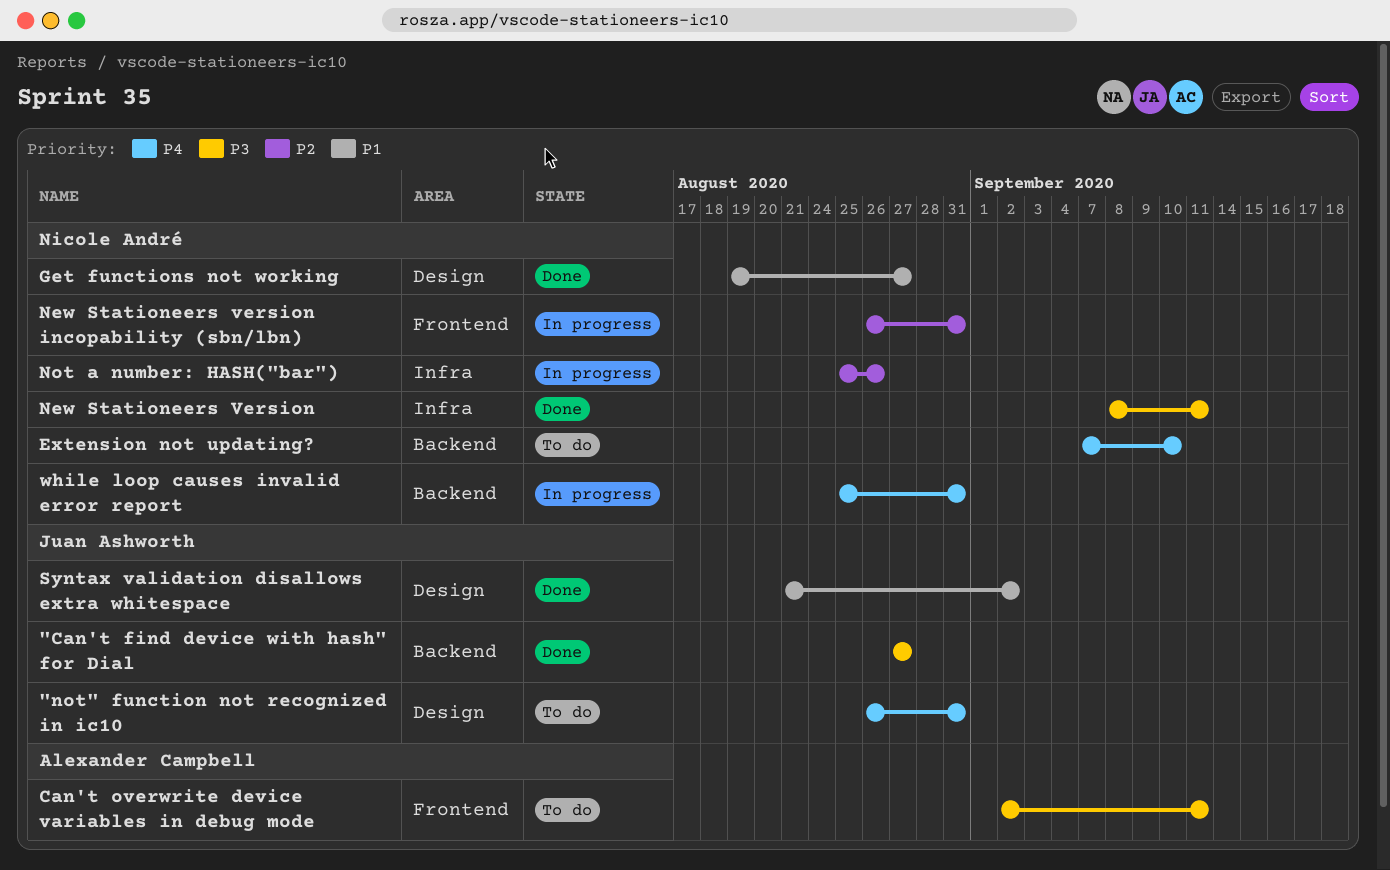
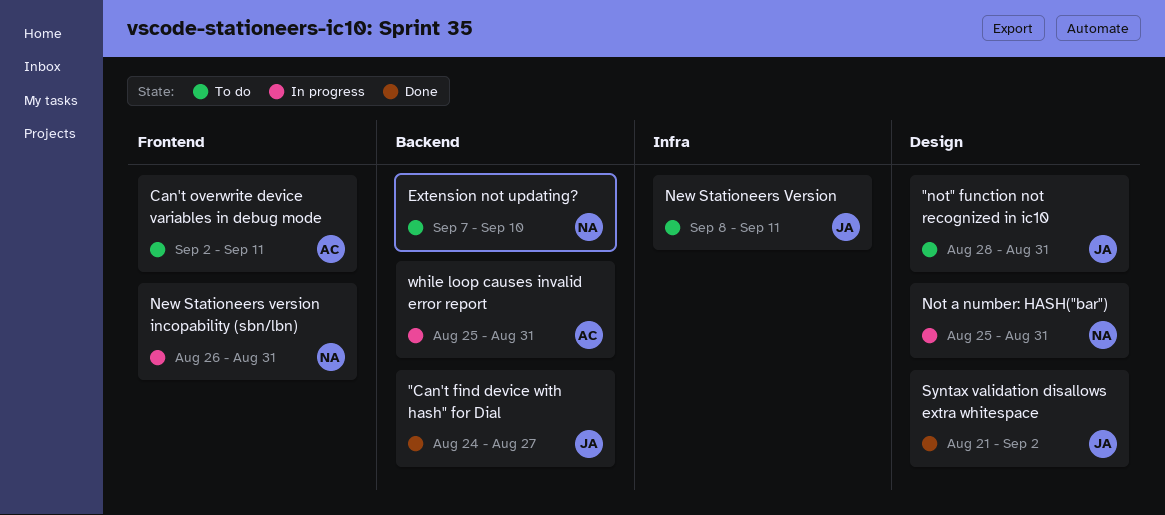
"Can't find device with hash" for Dial, start: Aug 27 -> Aug 24
"not" function not recognized in ic10, start: Aug 26 -> Aug 28
Get functions not working: present -> none
New Stationeers Version, status: Done -> To do
New Stationeers Version, owner: Nicole André -> Juan Ashworth
Not a number: HASH("bar"), label: Infra -> Design
Not a number: HASH("bar"), due: Aug 26 -> Aug 31
while loop causes invalid error report, owner: Nicole André -> Alexander Campbell

